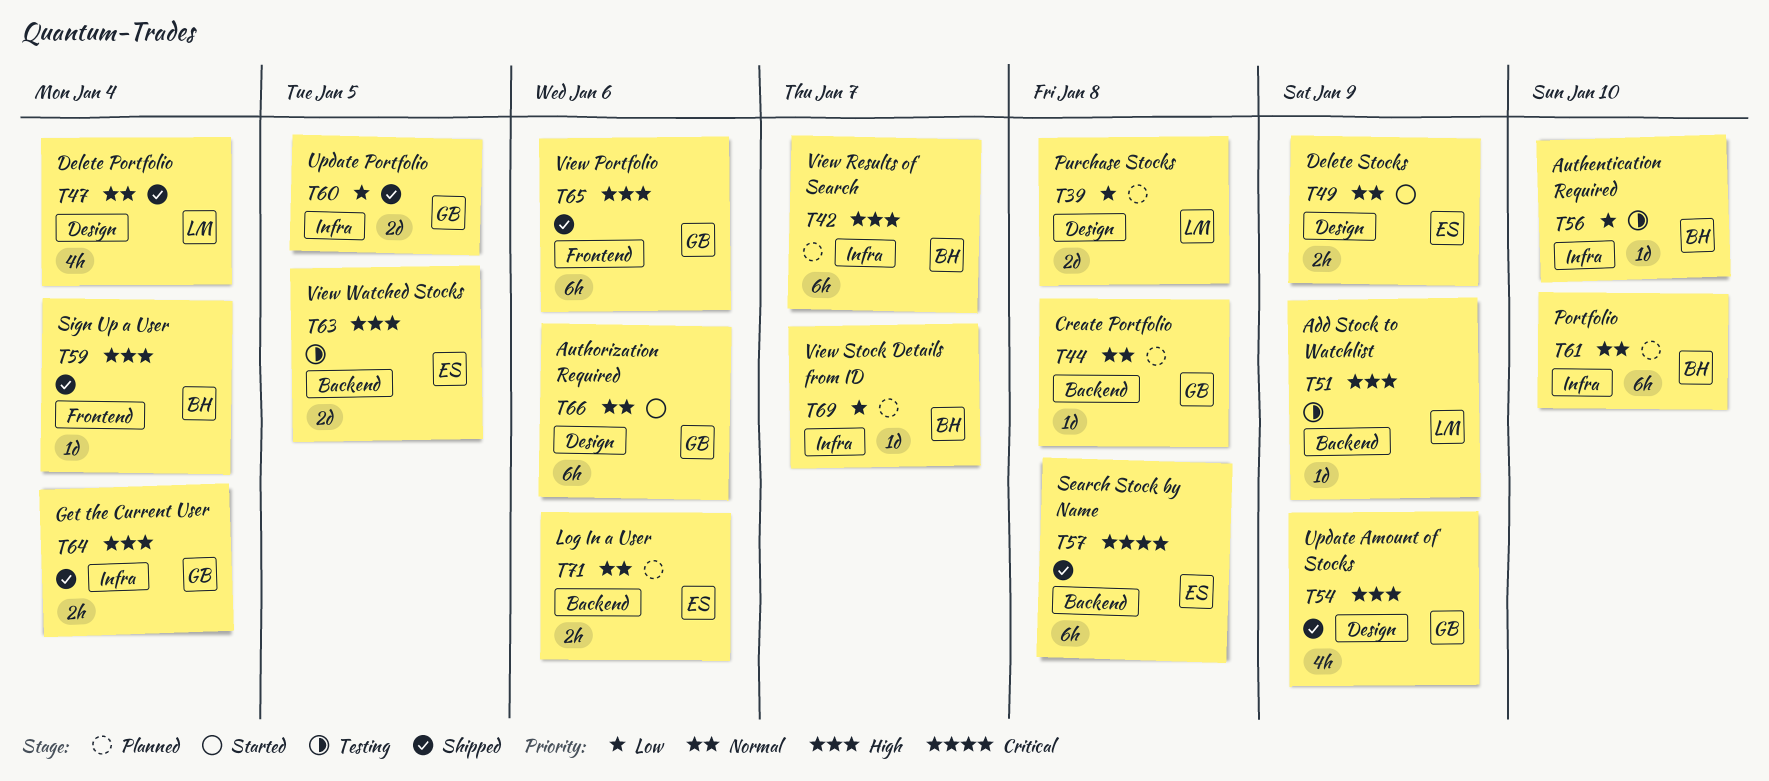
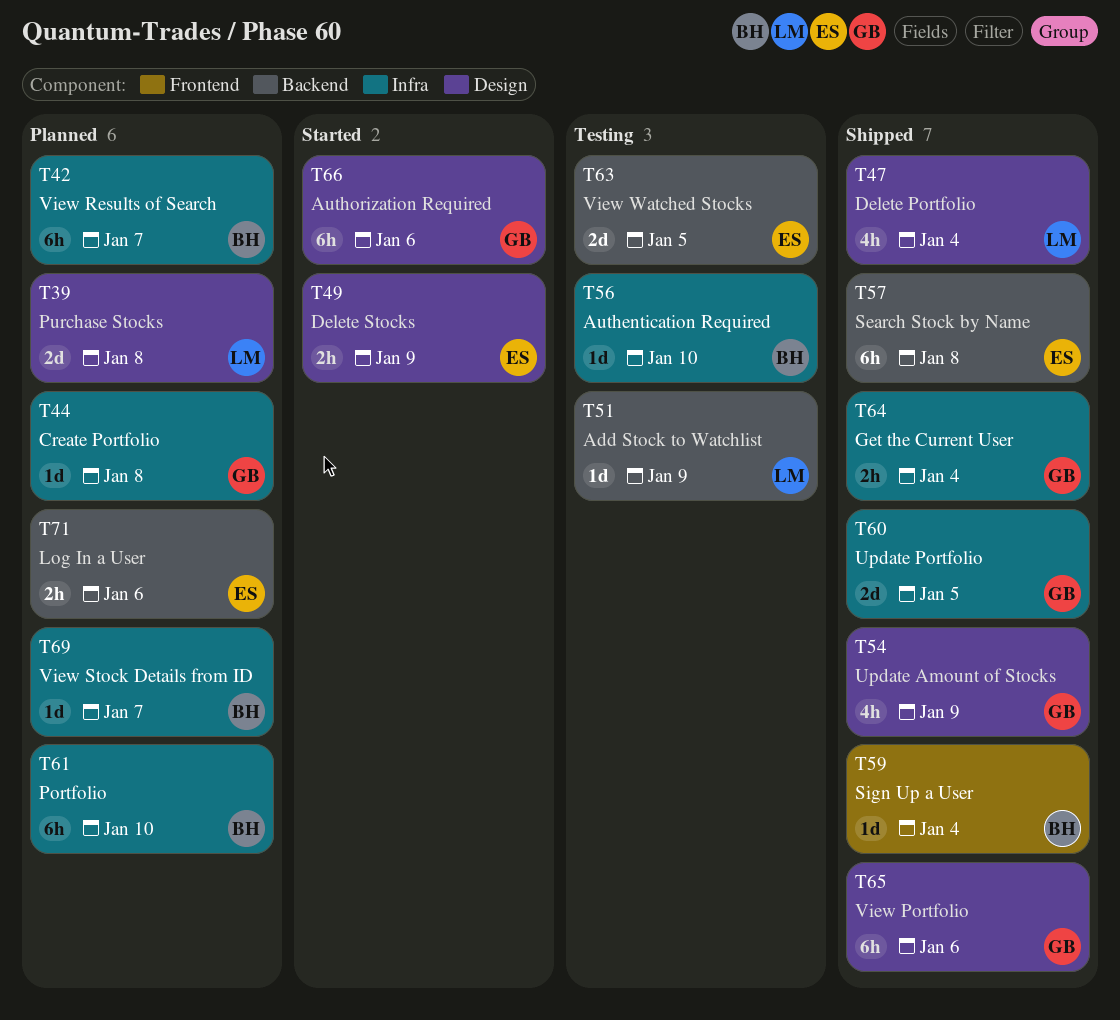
T44, label: Backend -> Infra
T65, label: Frontend -> Design

